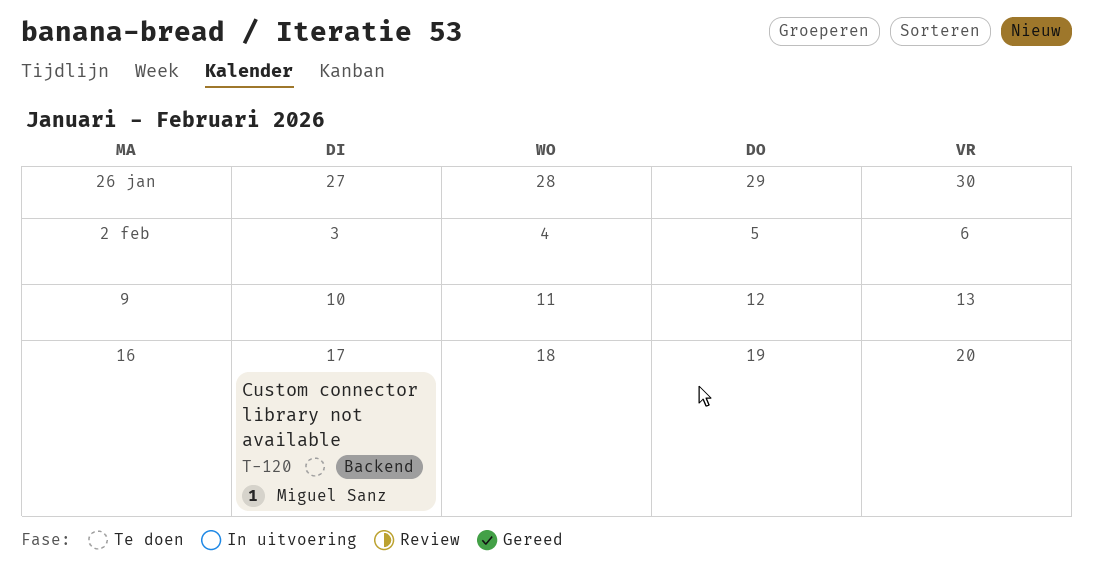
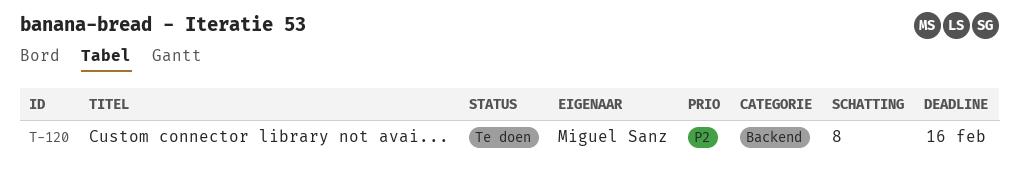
T-120, estimate: 1 -> 8
T-120, due: Feb 17 -> Feb 16

